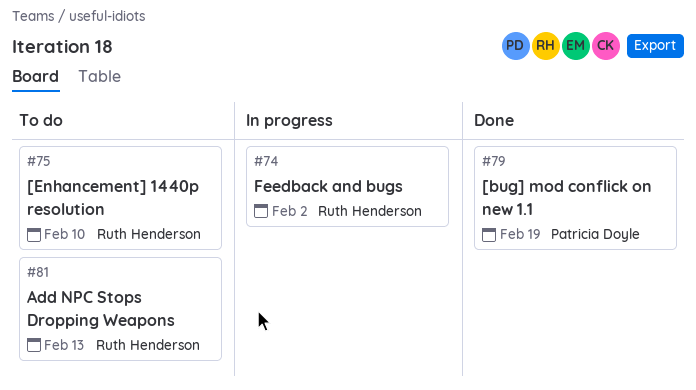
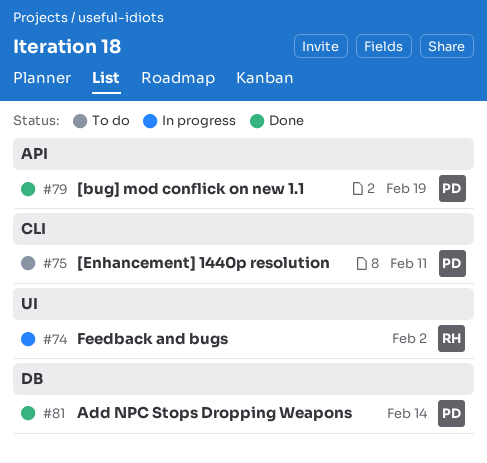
#75, owner: Ruth Henderson -> Patricia Doyle
#75, due: Feb 10 -> Feb 11
#81, status: To do -> Done
#81, owner: Ruth Henderson -> Patricia Doyle
#81, due: Feb 13 -> Feb 14

